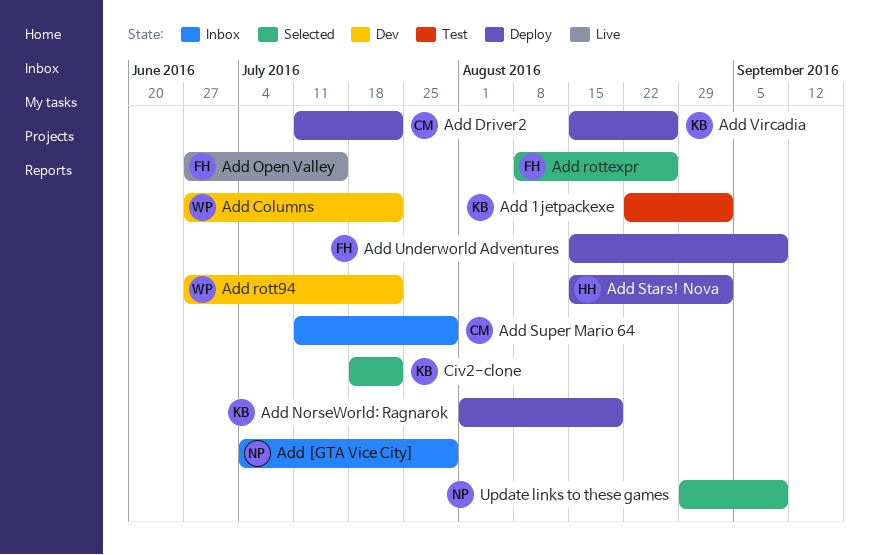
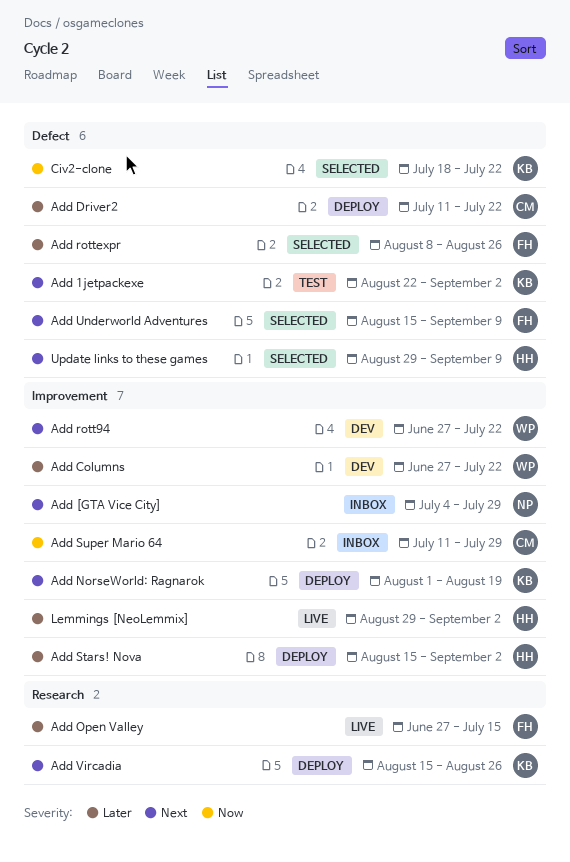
Add Underworld Adventures, status: Deploy -> Selected
Lemmings [NeoLemmix]: none -> present
Update links to these games, owner: NP -> HH

